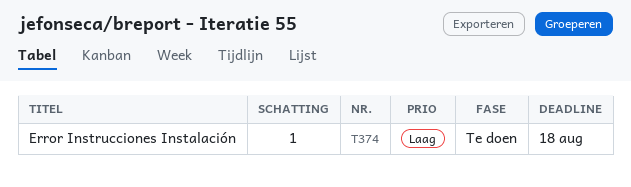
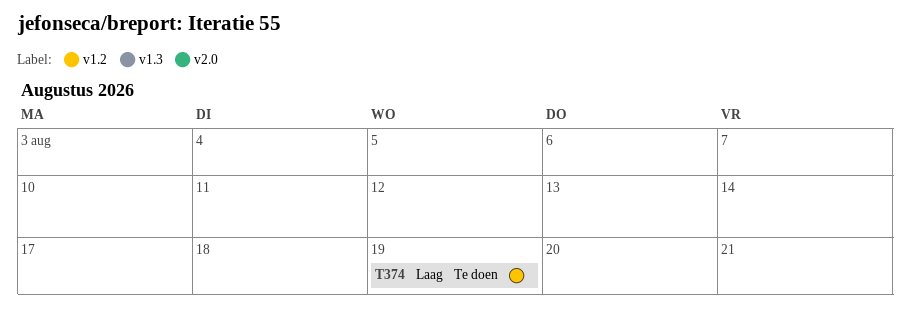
T374, due: Aug 18 -> Aug 19

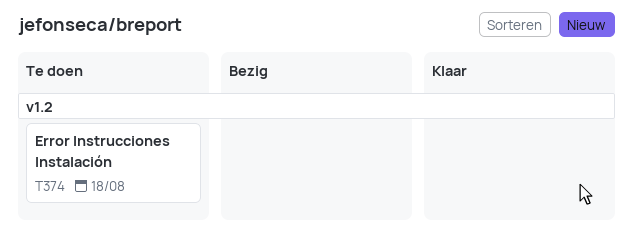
T374, due: Aug 19 -> Aug 18

